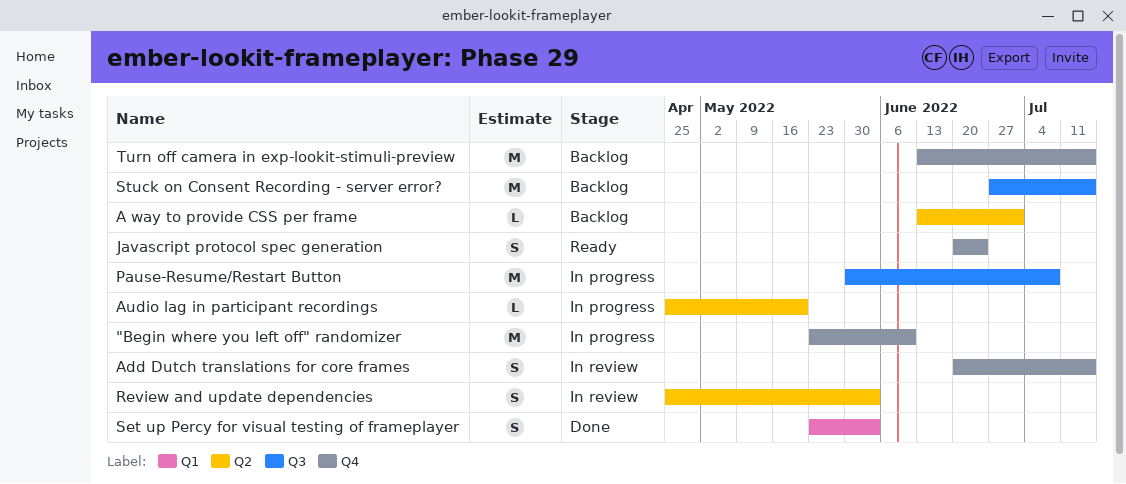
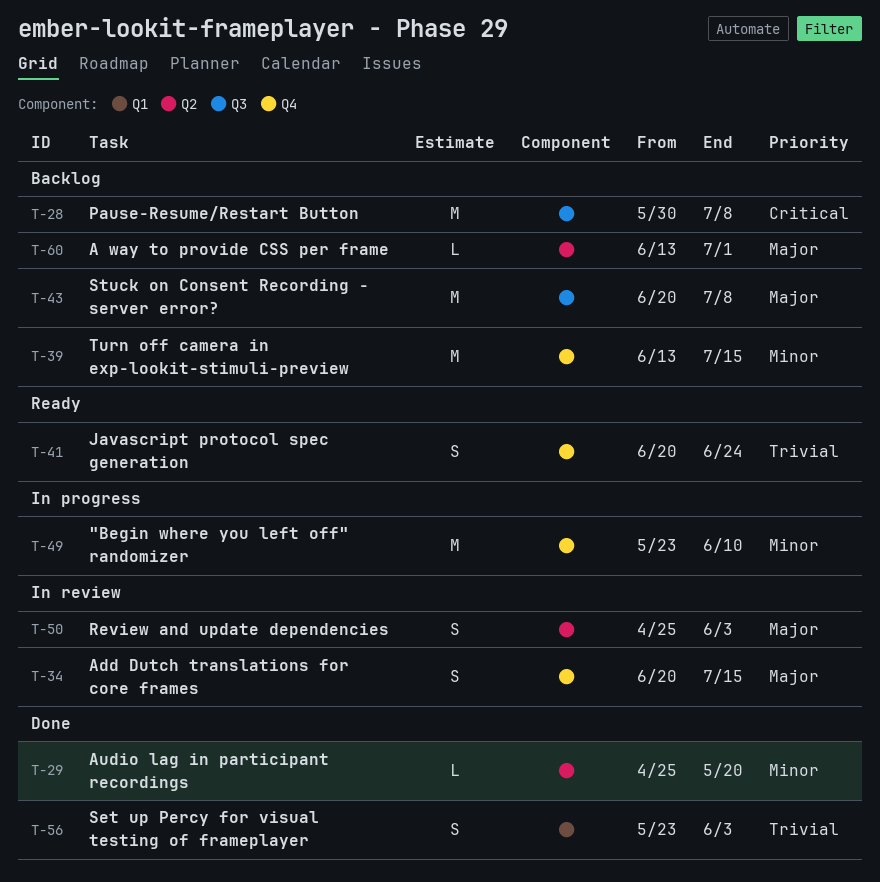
Audio lag in participant recordings, status: In progress -> Done
Pause-Resume/Restart Button, status: In progress -> Backlog
Stuck on Consent Recording - server error?, start: Jun 27 -> Jun 20
Stuck on Consent Recording - server error?, due: Jul 15 -> Jul 8

